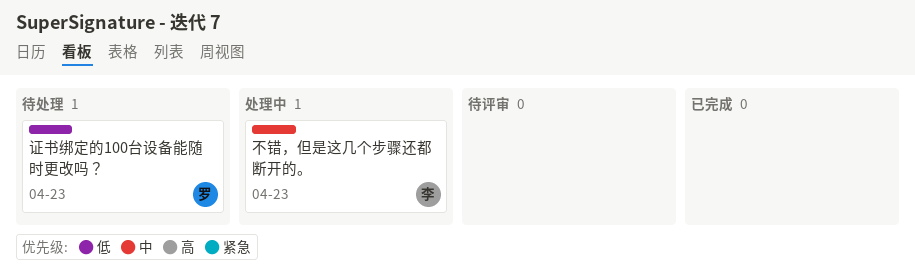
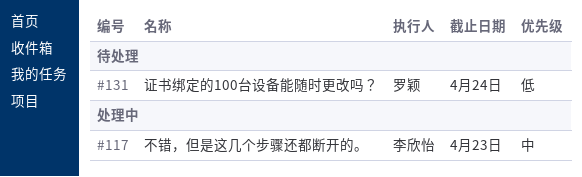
证书绑定的100台设备能随时更改吗？, due: Apr 23 -> Apr 24

